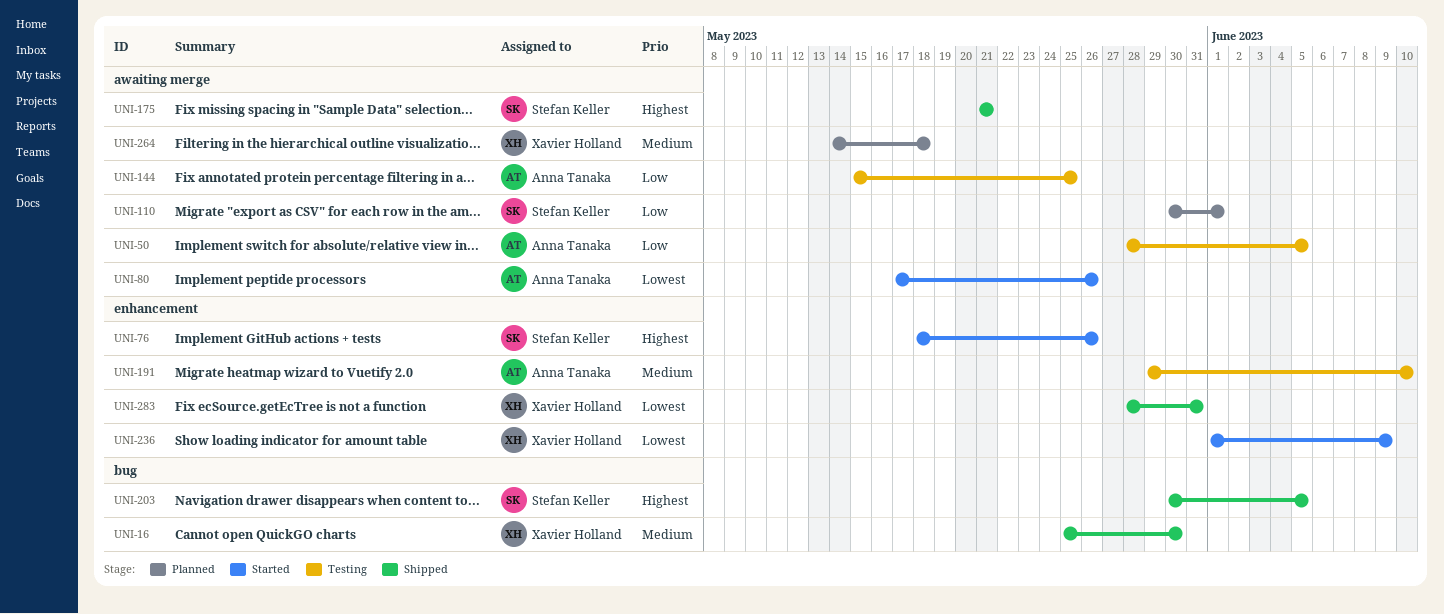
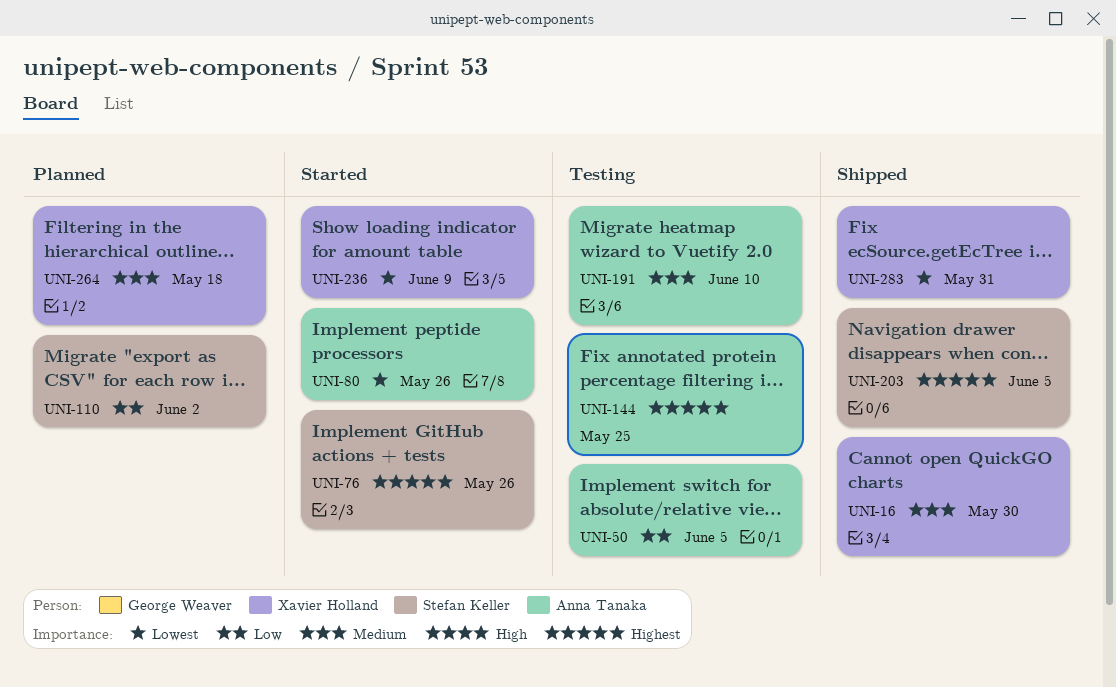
UNI-110, due: Jun 1 -> Jun 2
UNI-144, priority: Low -> Highest
UNI-175: present -> none

